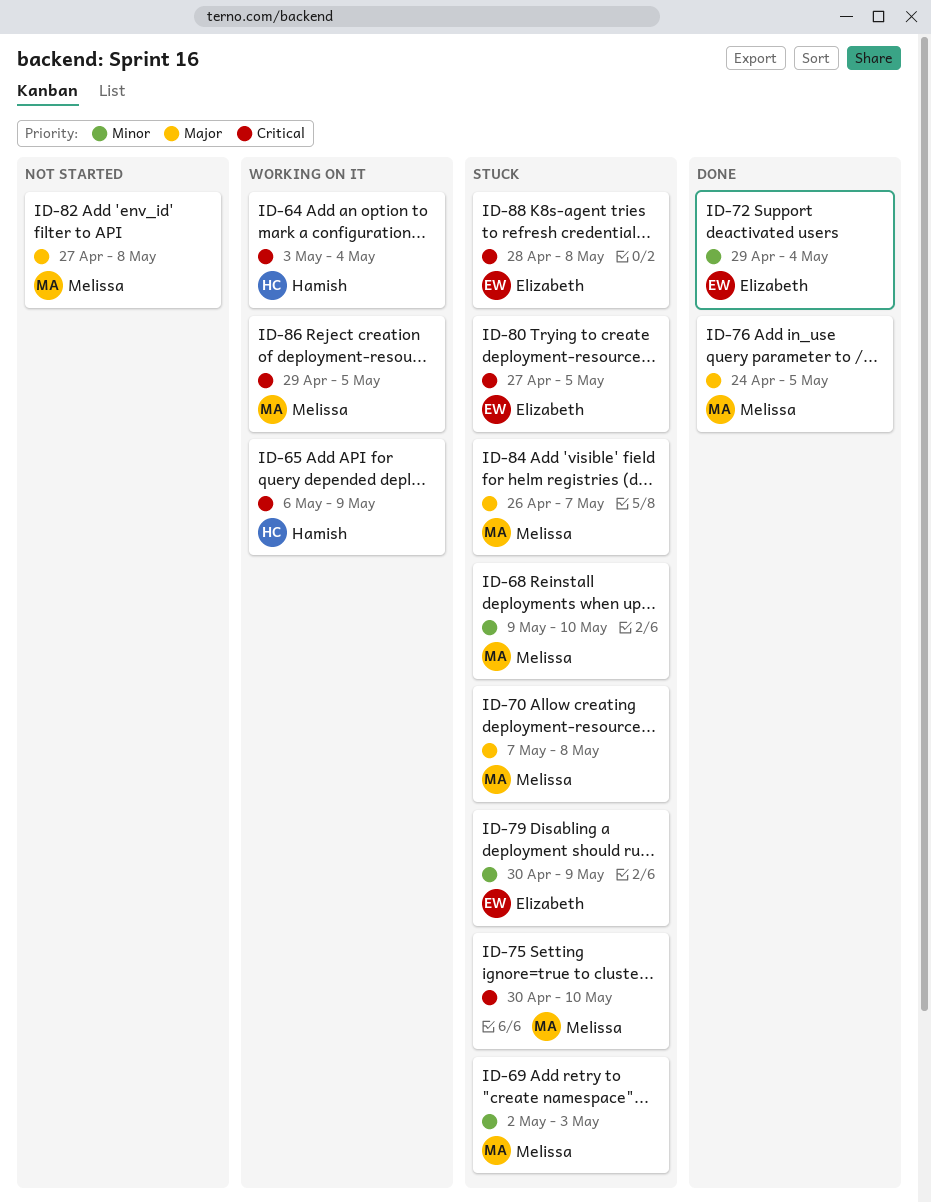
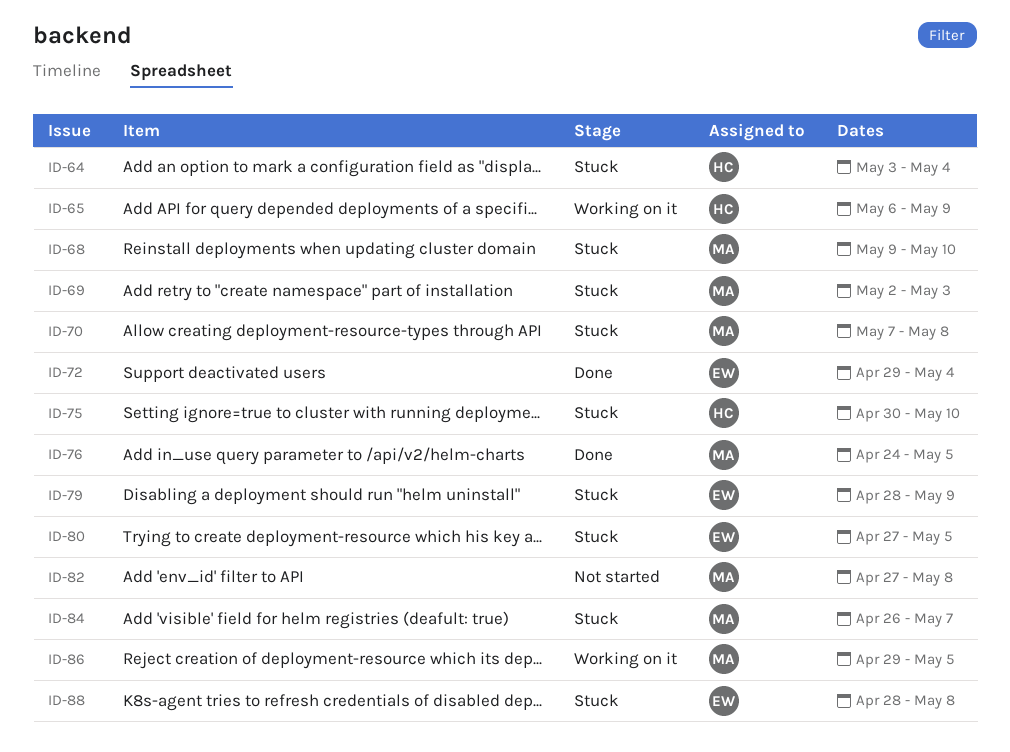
ID-64, status: Working on it -> Stuck
ID-75, owner: Melissa -> Hamish
ID-79, start: Apr 30 -> Apr 28

